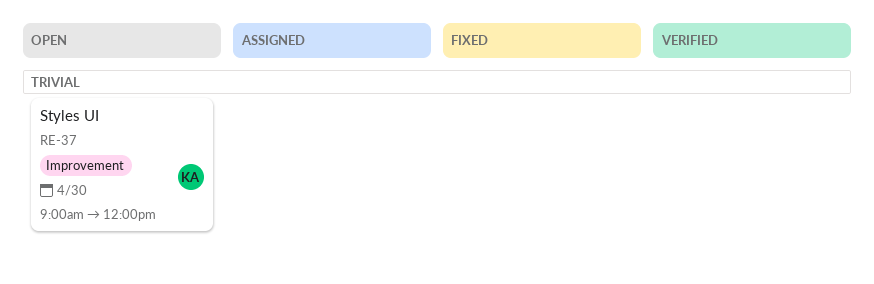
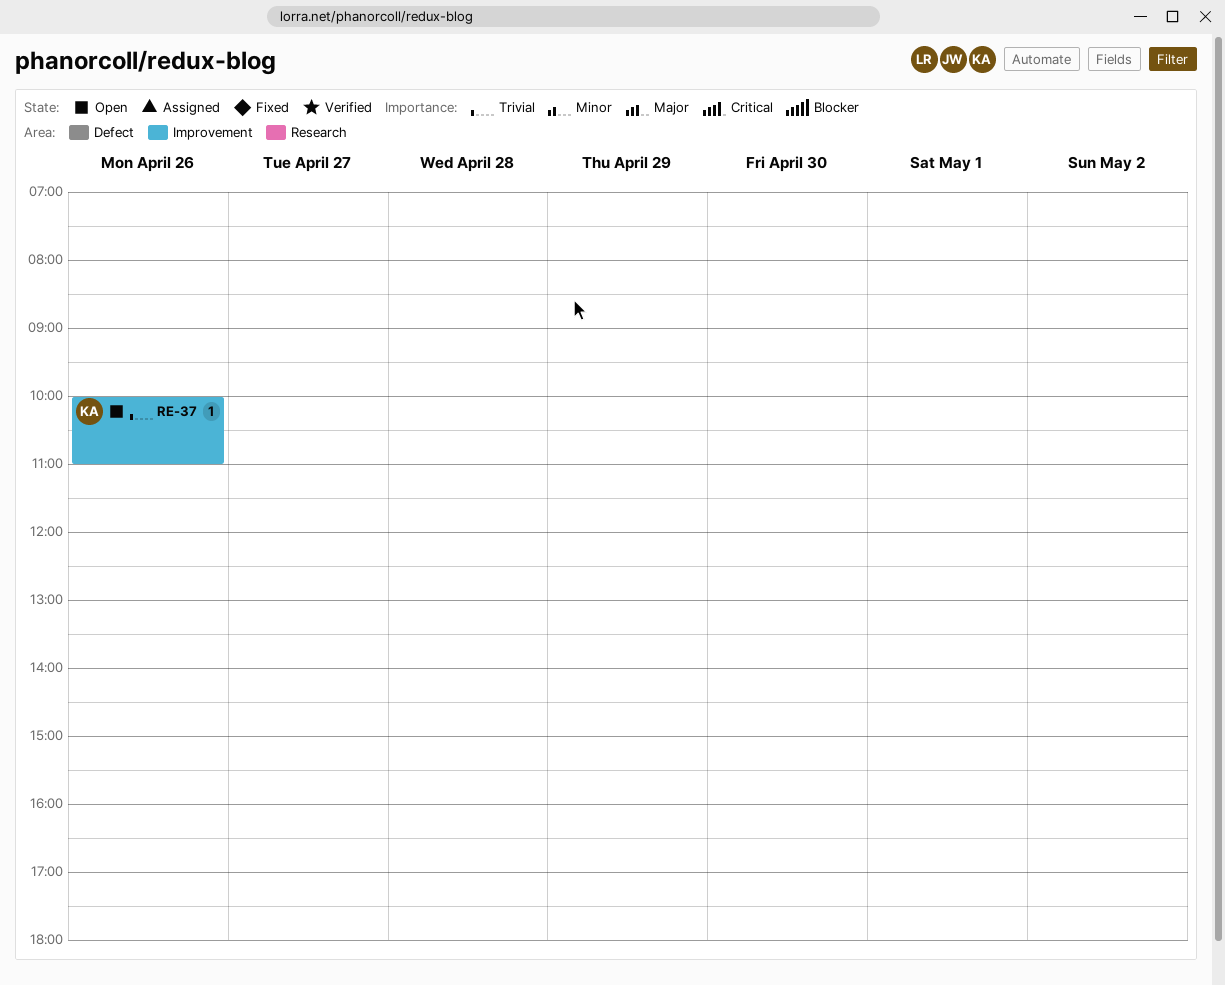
RE-37, day: Apr 30 -> Apr 26
RE-37, begins: 09:00 -> 10:00
RE-37, ends: 12:00 -> 11:00

